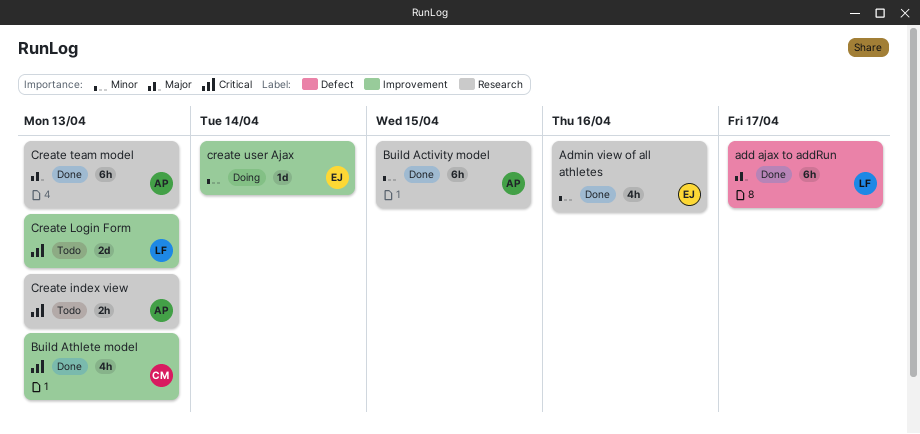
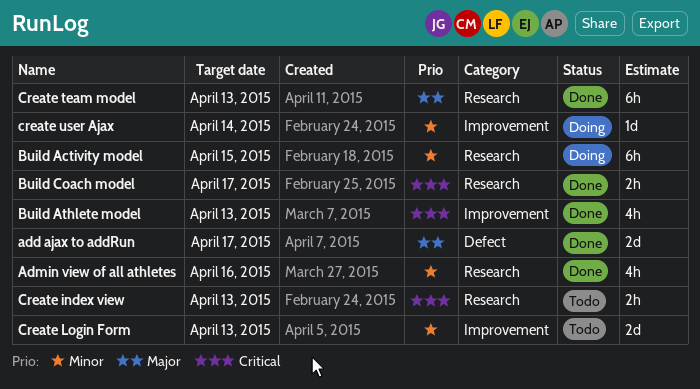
add ajax to addRun, estimate: 6h -> 2d
Build Activity model, status: Done -> Doing
Build Coach model: none -> present
Create Login Form, priority: Critical -> Minor

